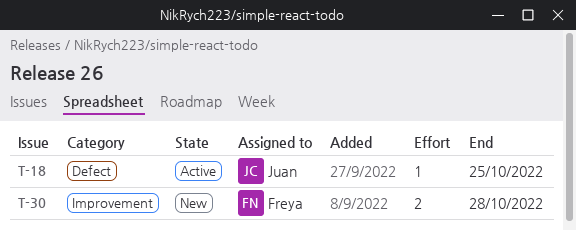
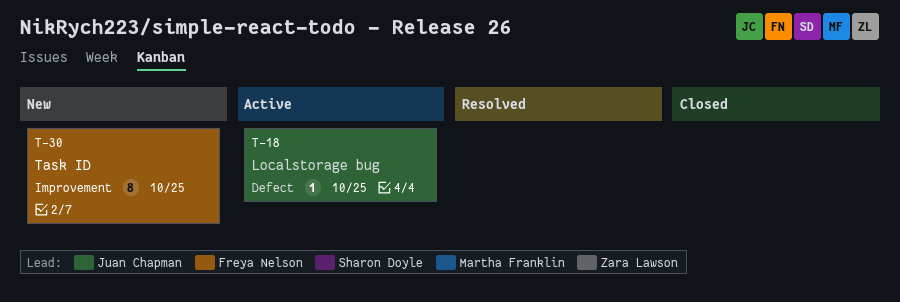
T-30, estimate: 2 -> 8
T-30, due: Oct 28 -> Oct 25

